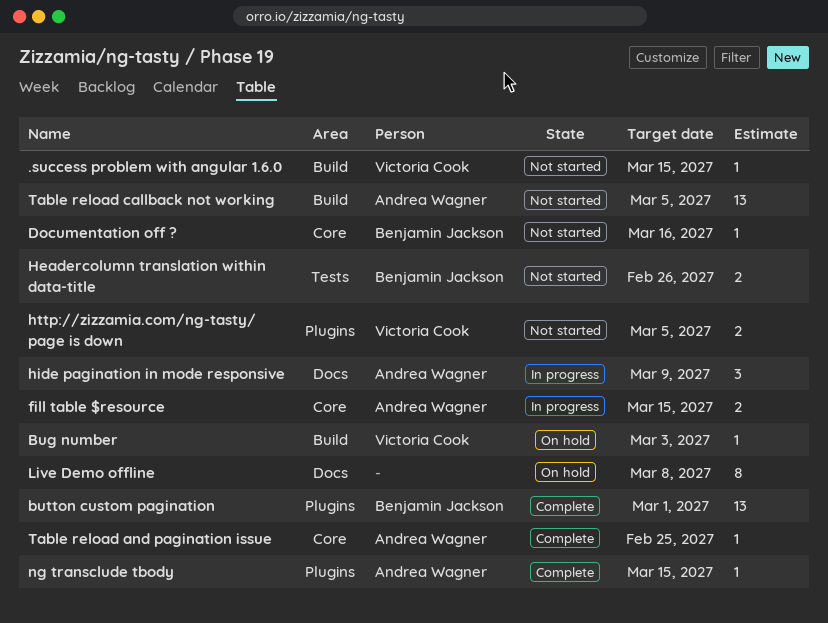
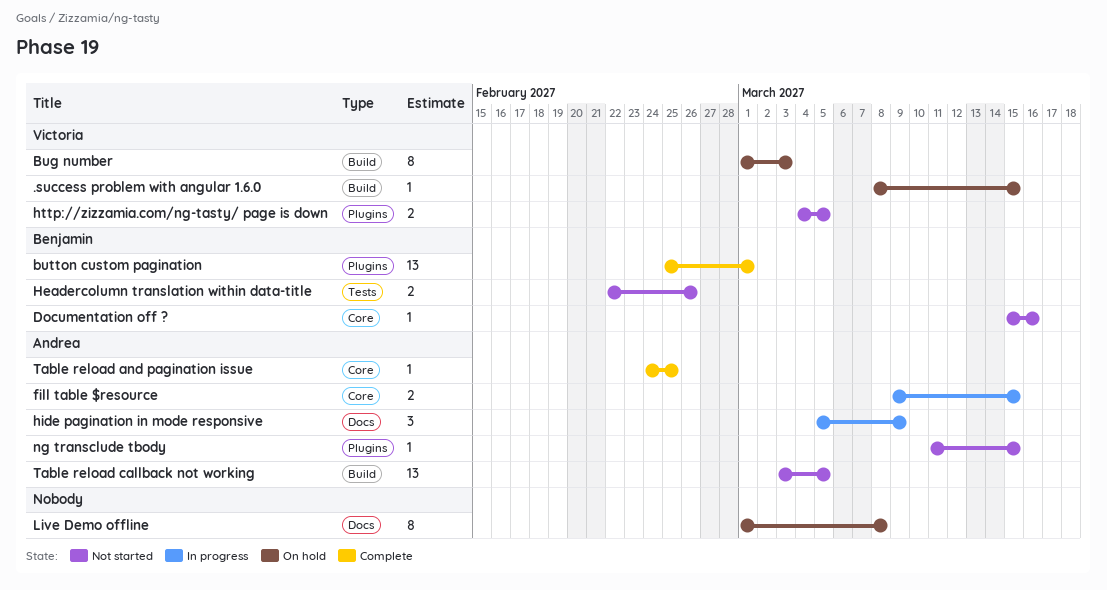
.success problem with angular 1.6.0, status: Not started -> On hold
Bug number, estimate: 1 -> 8
ng transclude tbody, status: Complete -> Not started

